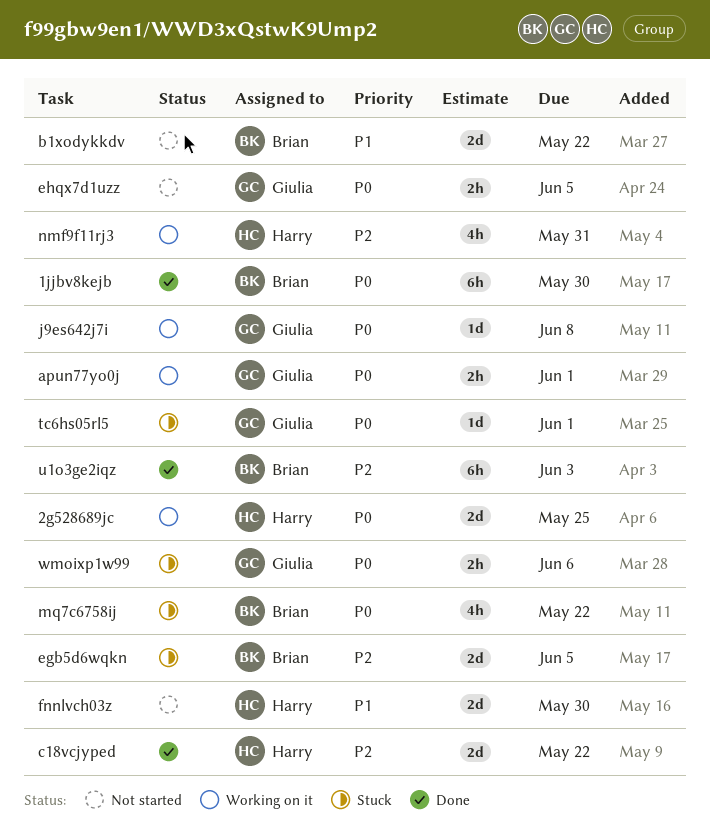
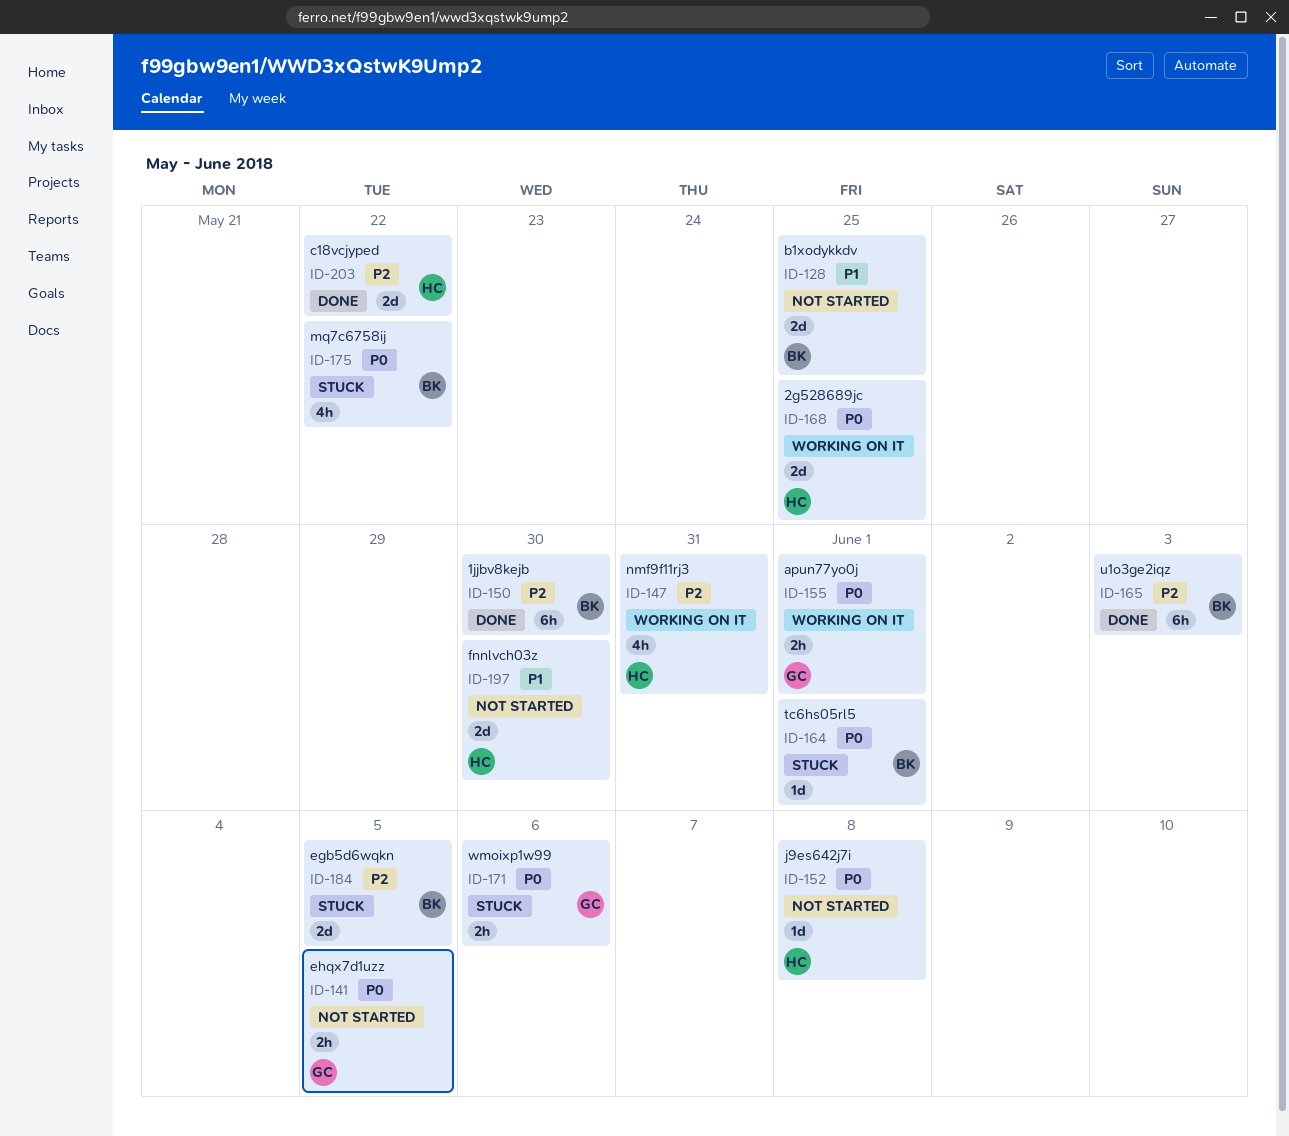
1jjbv8kejb, priority: P0 -> P2
b1xodykkdv, due: May 22 -> May 25
j9es642j7i, status: Working on it -> Not started
j9es642j7i, owner: Giulia -> Harry
tc6hs05rl5, owner: Giulia -> Brian

